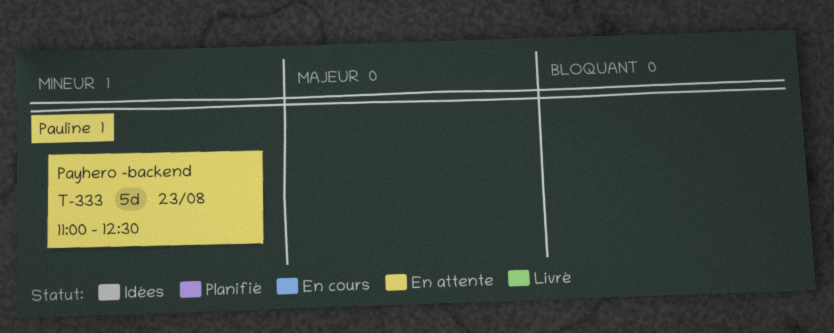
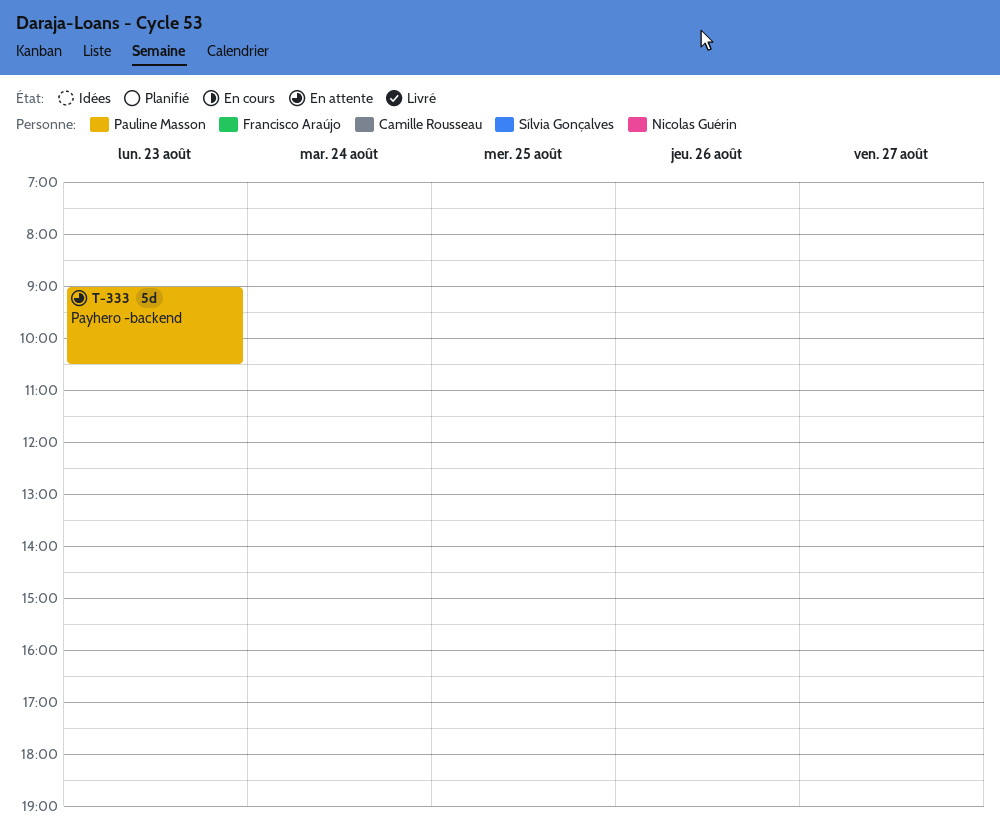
T-333, begins: 11:00 -> 09:00
T-333, ends: 12:30 -> 10:30

